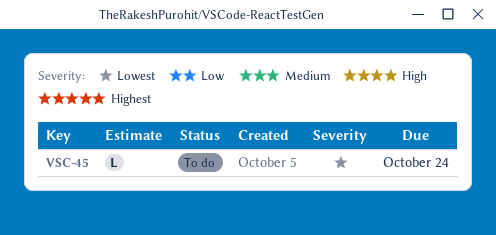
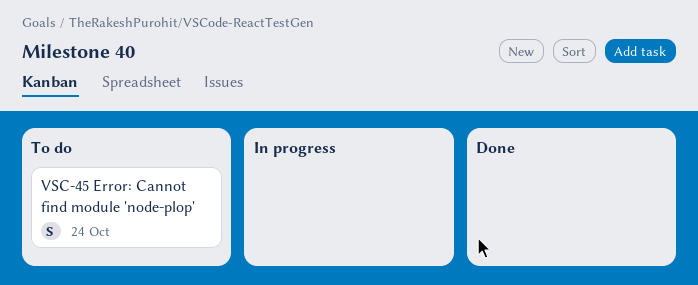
VSC-45, estimate: L -> S

